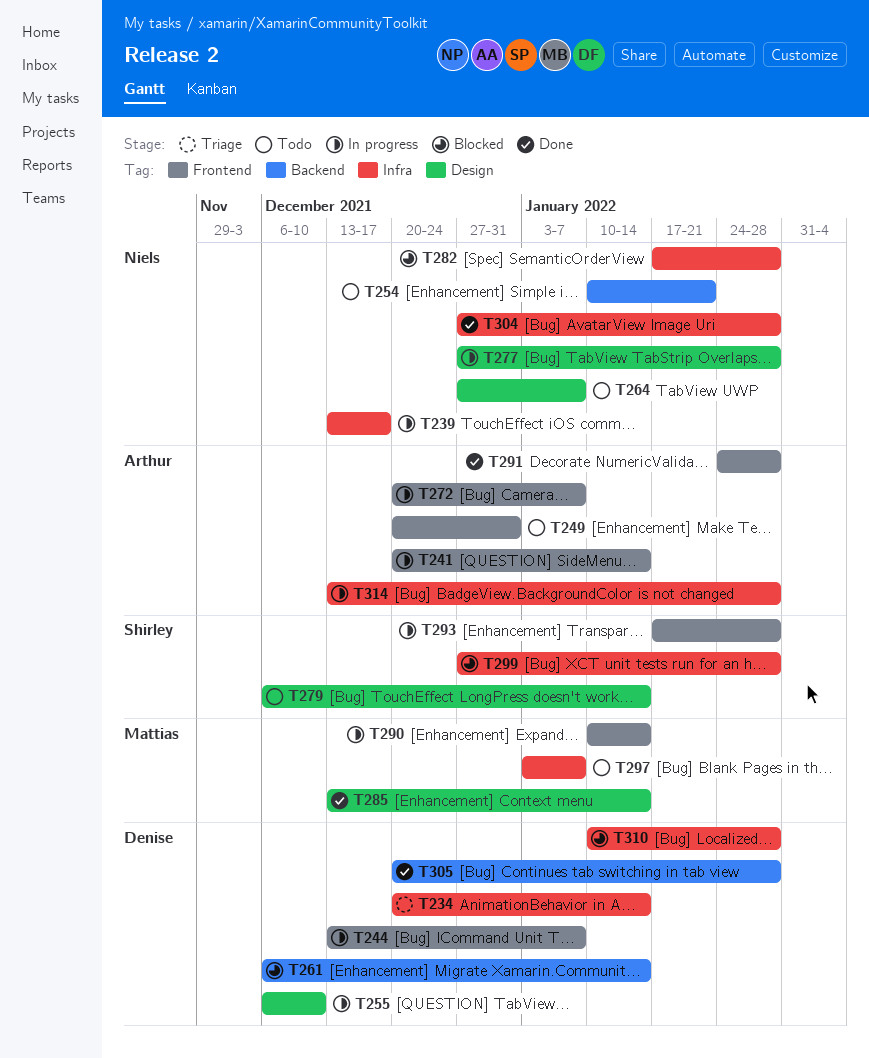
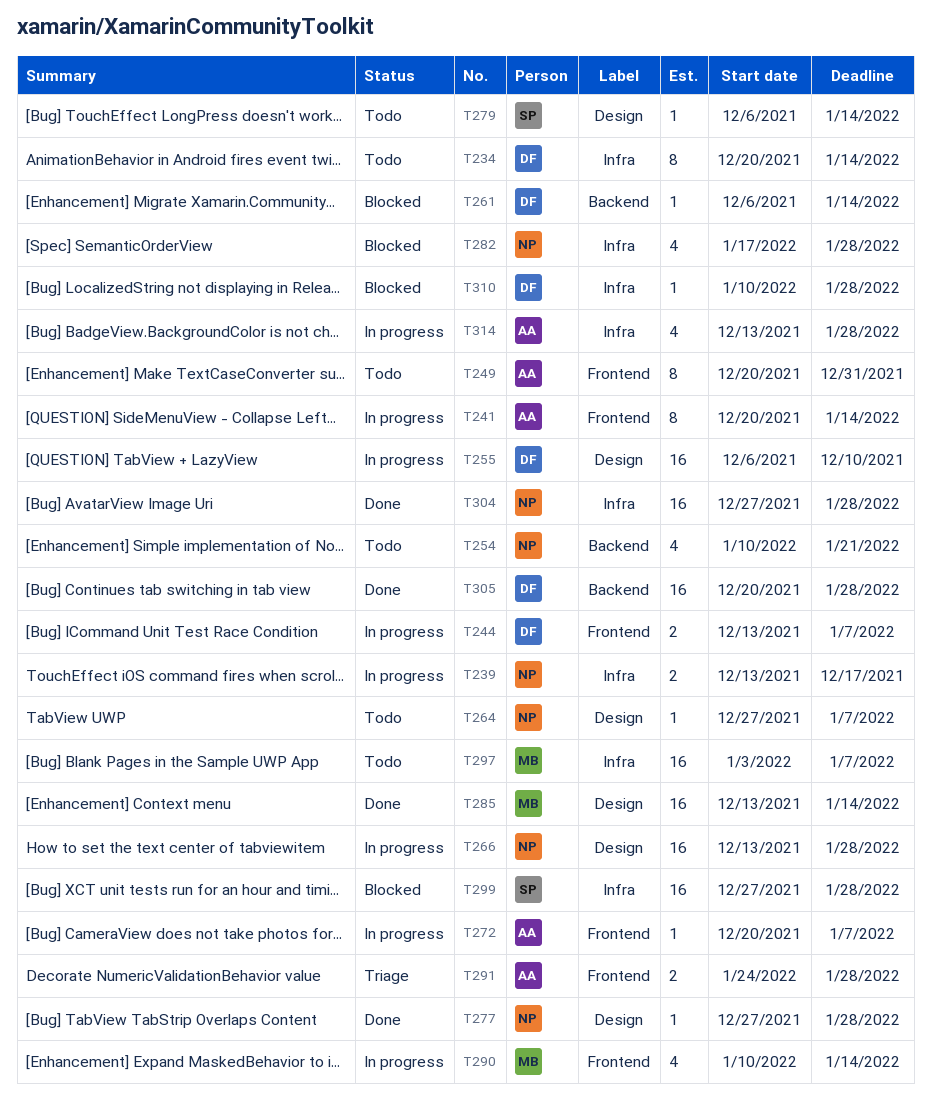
T234, status: Triage -> Todo
T266: none -> present
T277, status: In progress -> Done
T291, status: Done -> Triage
T293: present -> none

